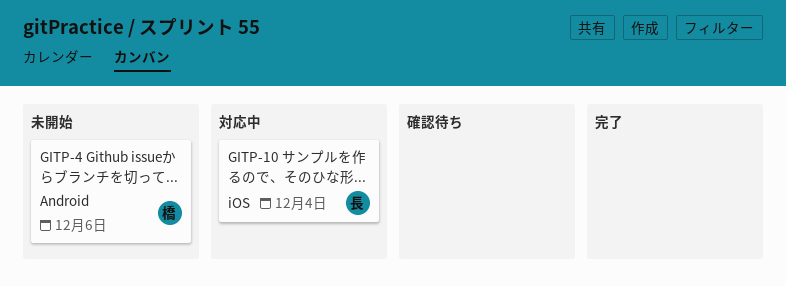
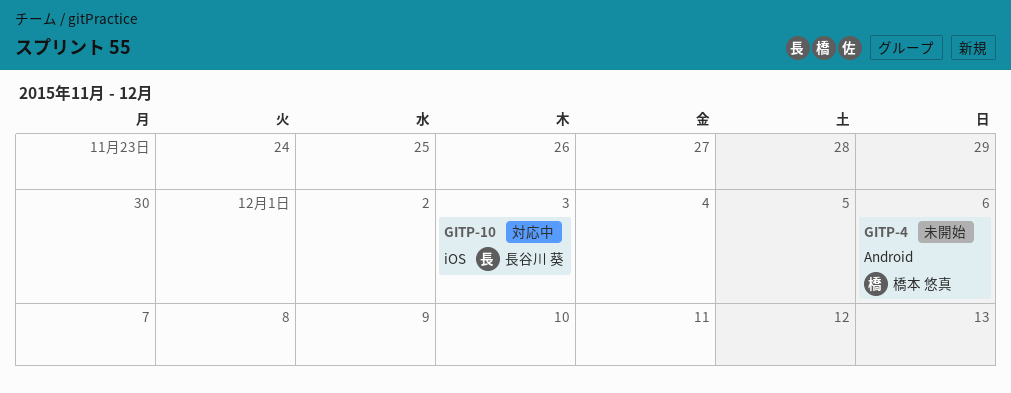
GITP-10, due: Dec 4 -> Dec 3

